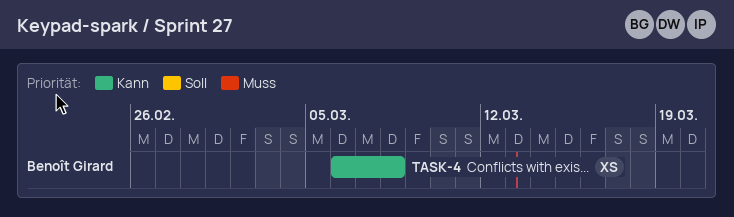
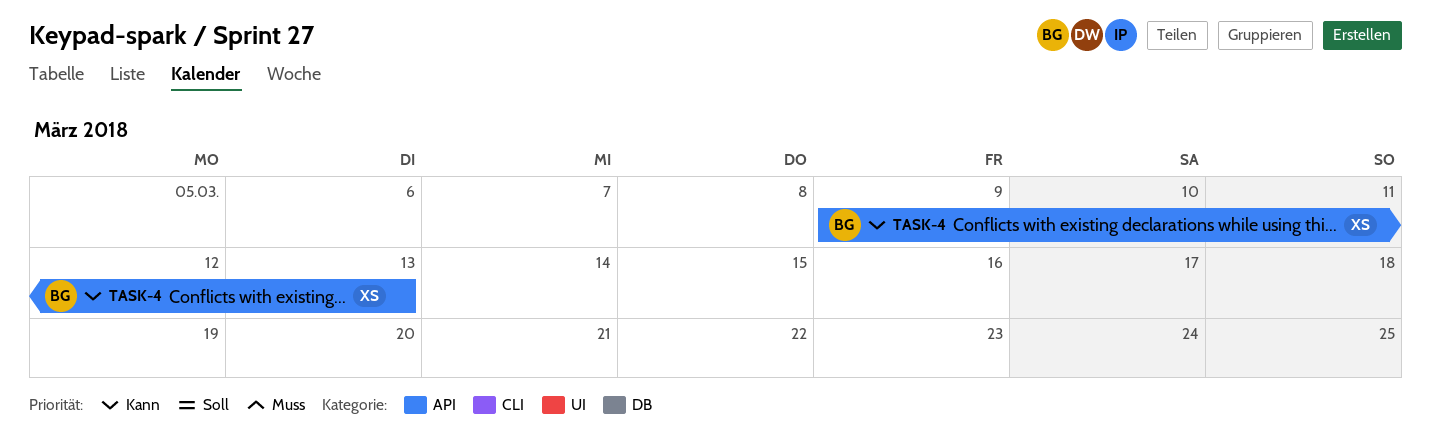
TASK-4, start: Mar 6 -> Mar 9
TASK-4, due: Mar 8 -> Mar 13

